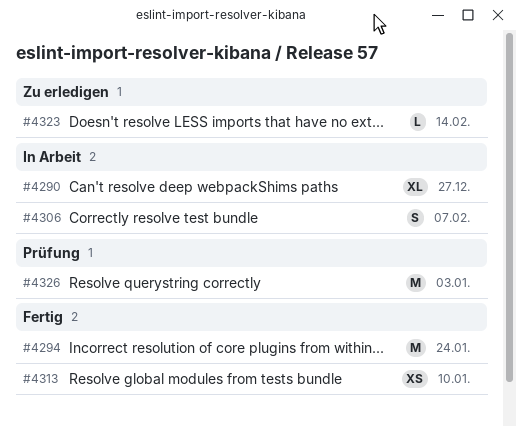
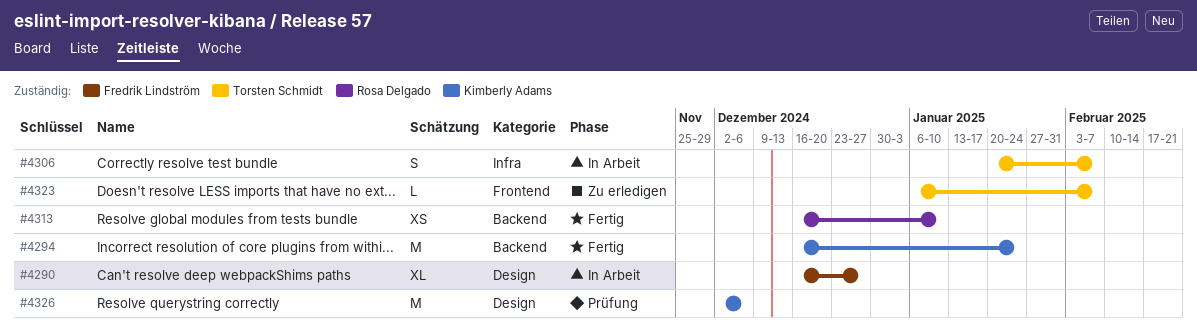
#4323, due: Feb 14 -> Feb 7
#4326, due: Jan 3 -> Dec 6

